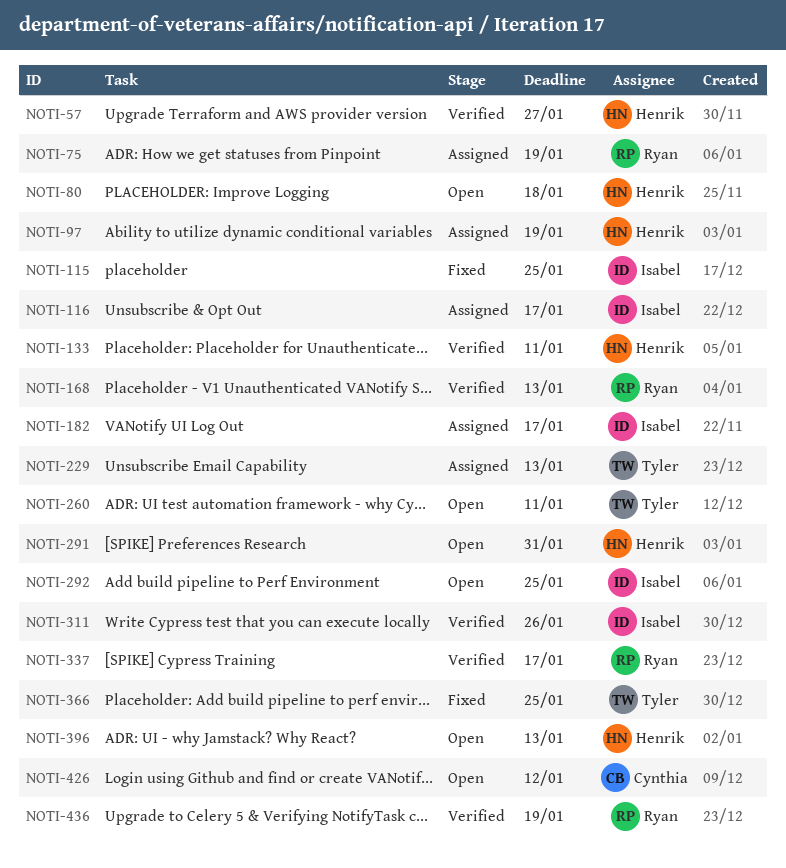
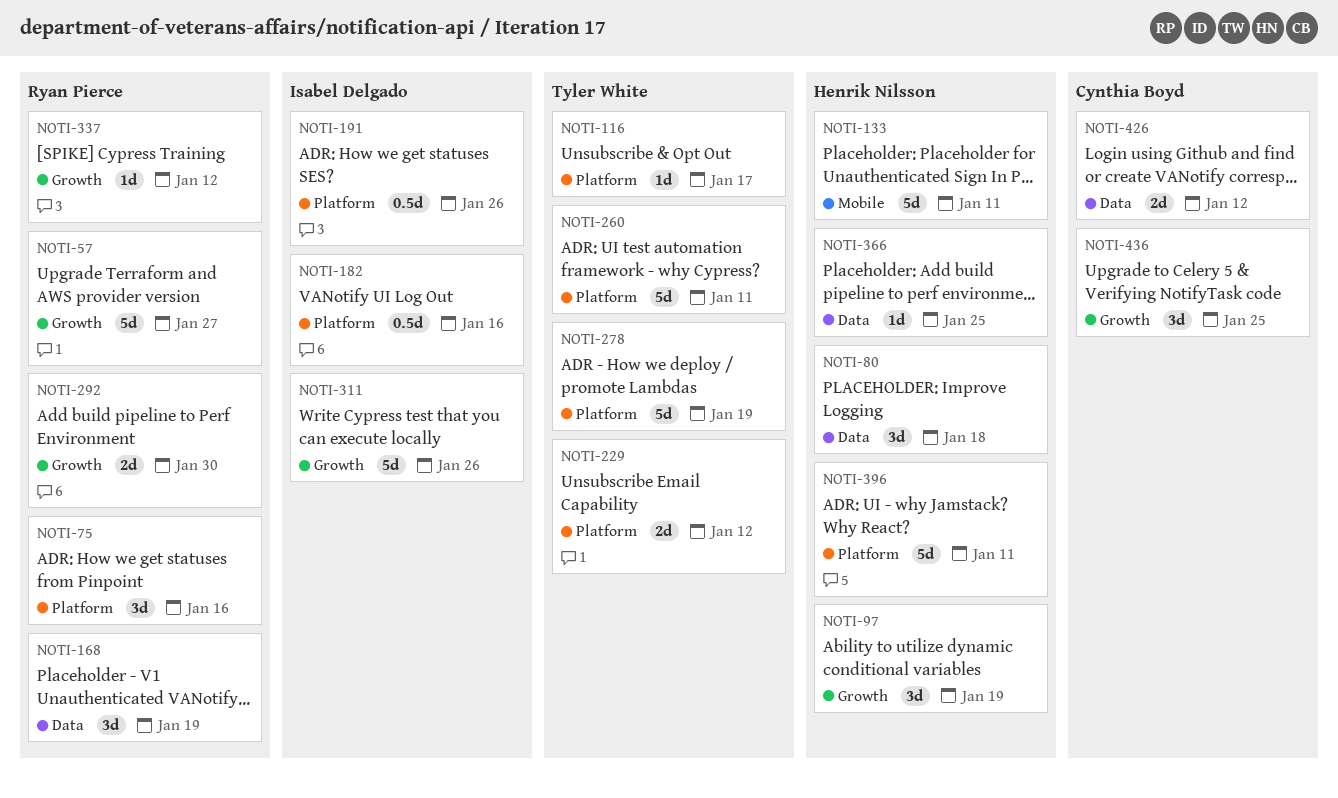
NOTI-57, owner: Henrik Nilsson -> Ryan Pierce
NOTI-75, due: Jan 19 -> Jan 16
NOTI-115: present -> none
NOTI-116, owner: Isabel Delgado -> Tyler White
NOTI-168, due: Jan 13 -> Jan 19
NOTI-182, due: Jan 17 -> Jan 16
NOTI-191: none -> present
NOTI-229, due: Jan 13 -> Jan 12
NOTI-278: none -> present
NOTI-291: present -> none
NOTI-292, owner: Isabel Delgado -> Ryan Pierce
NOTI-292, due: Jan 25 -> Jan 30
NOTI-337, due: Jan 17 -> Jan 12
NOTI-366, owner: Tyler White -> Henrik Nilsson
NOTI-396, due: Jan 13 -> Jan 11
NOTI-436, owner: Ryan Pierce -> Cynthia Boyd
NOTI-436, due: Jan 19 -> Jan 25

